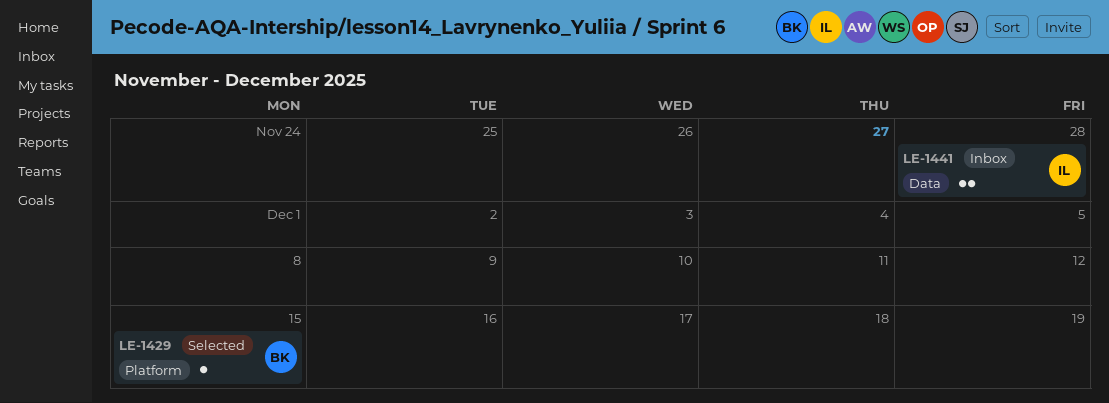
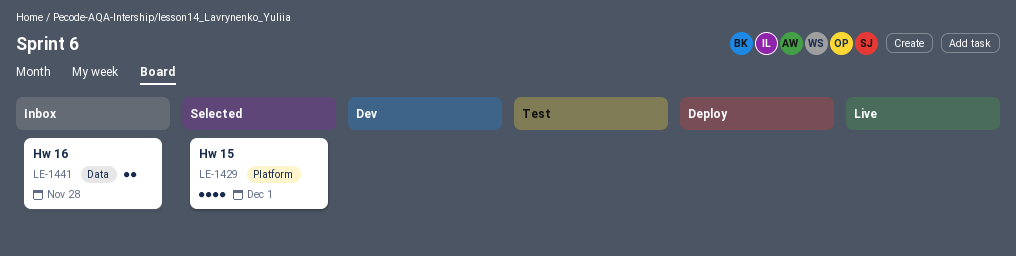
LE-1429, estimate: 1 -> 4
LE-1429, due: Dec 15 -> Dec 1

